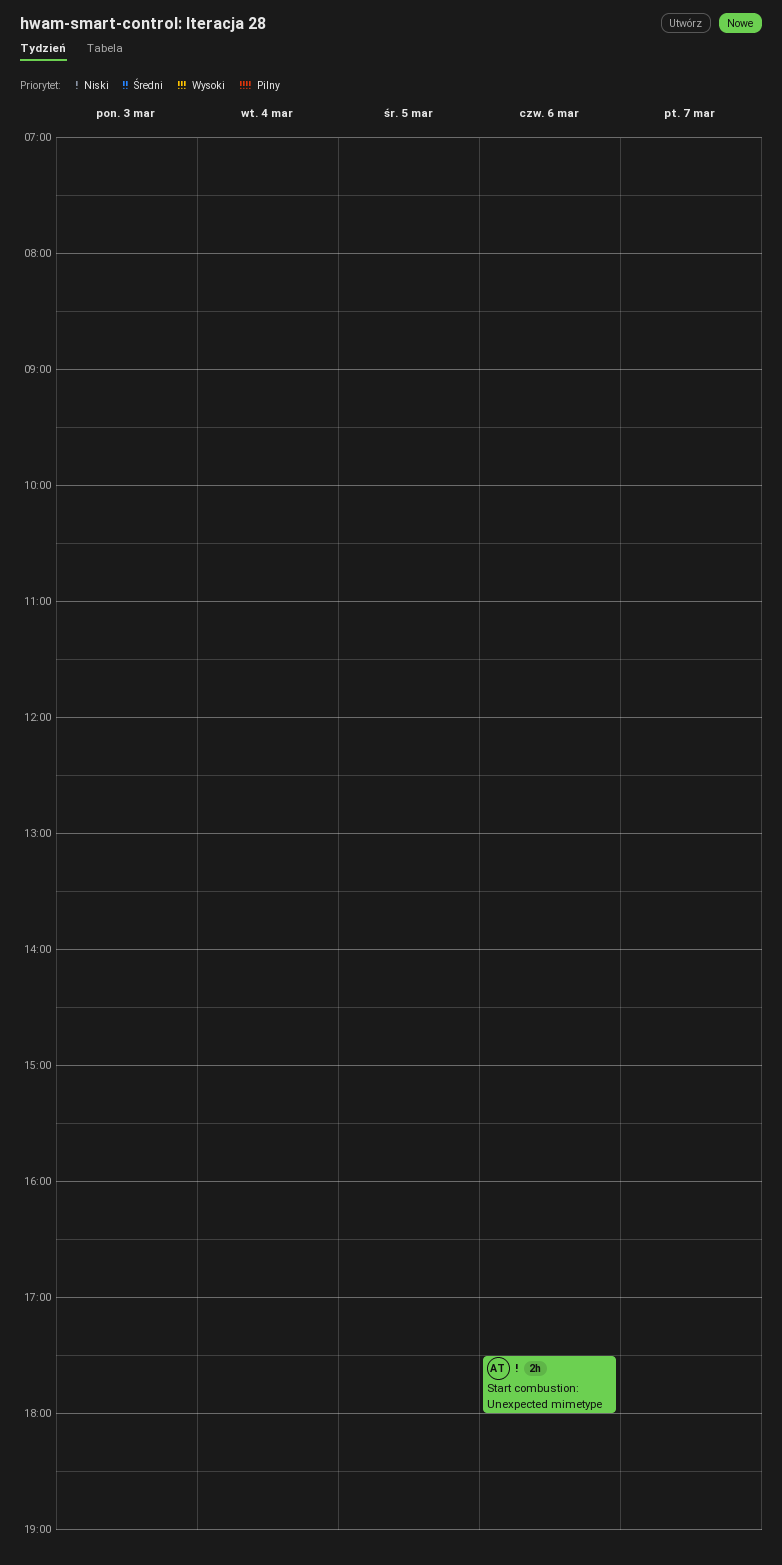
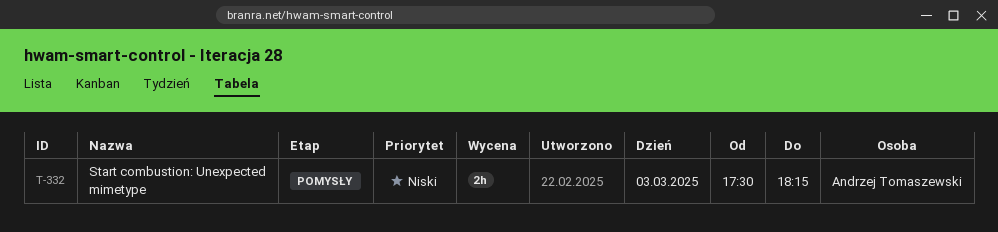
Start combustion: Unexpected mimetype, day: Mar 6 -> Mar 3
Start combustion: Unexpected mimetype, ends: 18:00 -> 18:15

